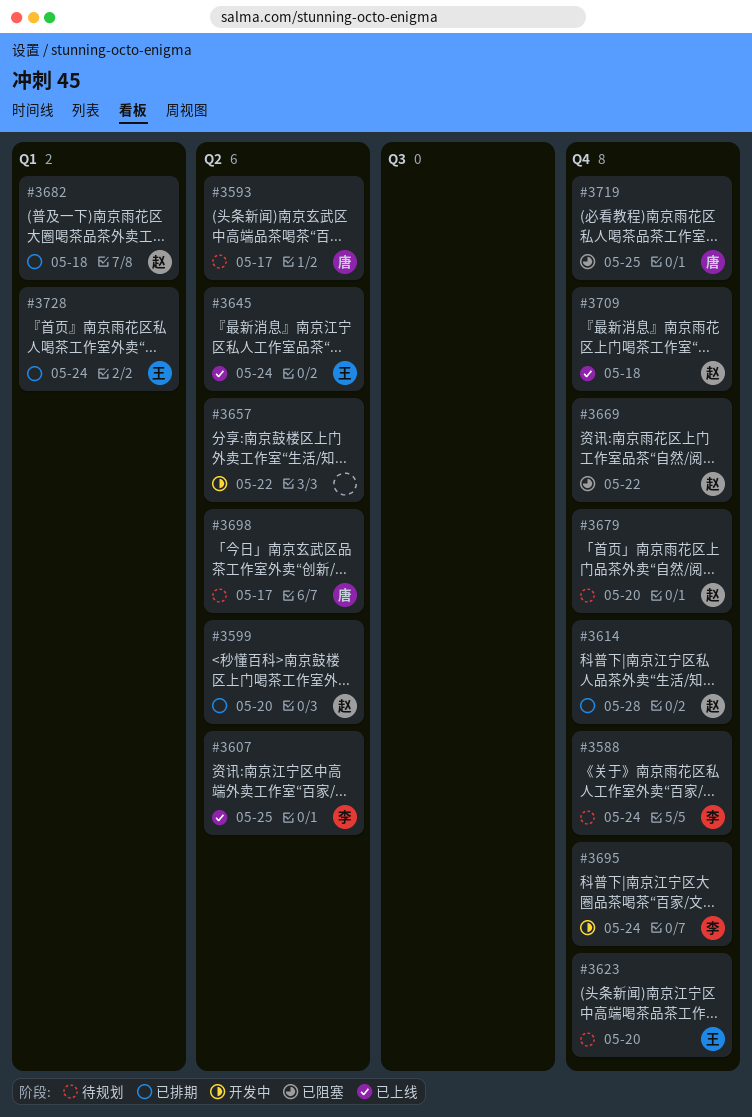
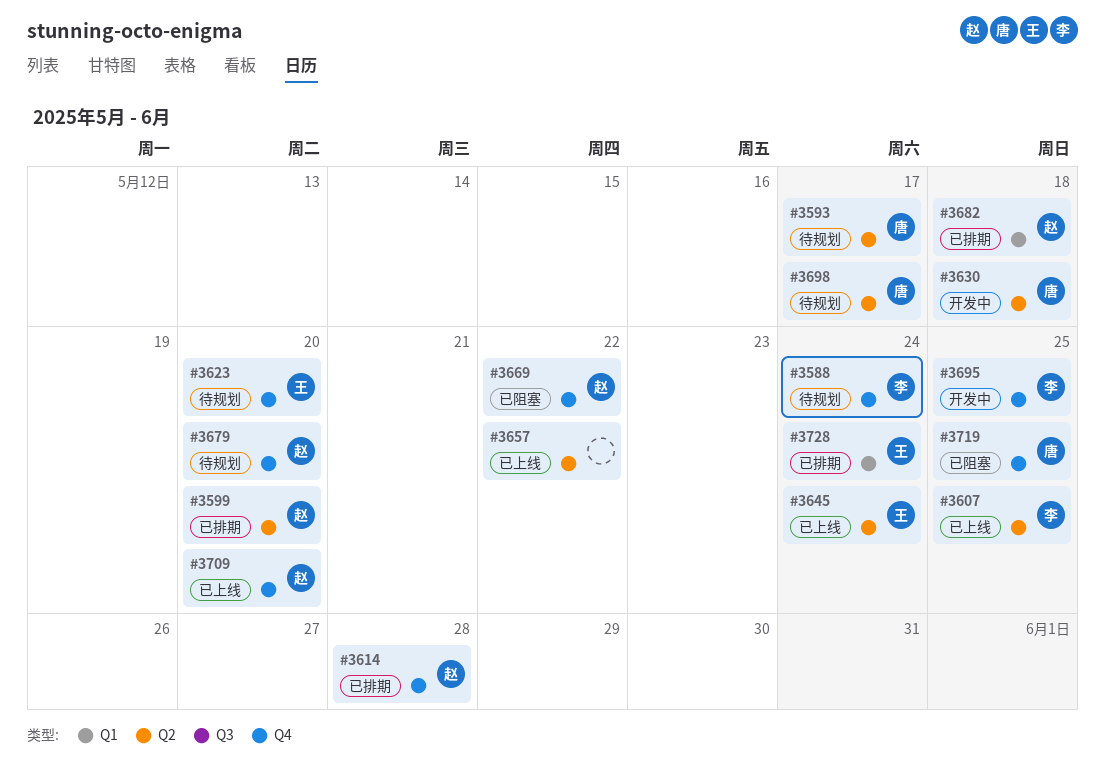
#3630: none -> present
#3657, status: 开发中 -> 已上线
#3695, due: May 24 -> May 25
#3709, due: May 18 -> May 20

